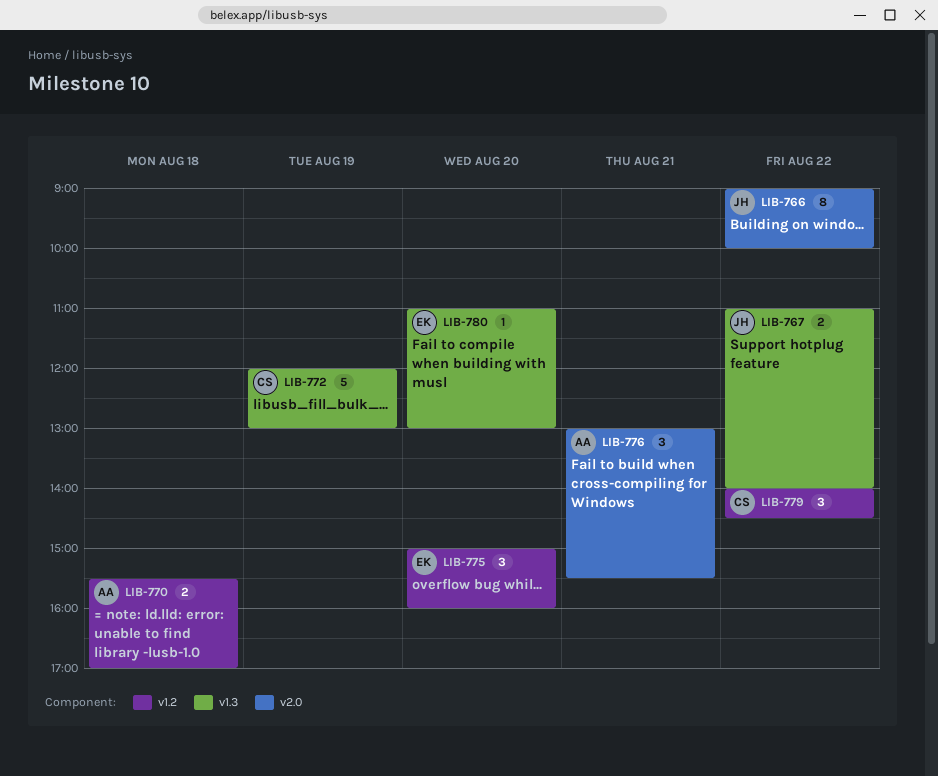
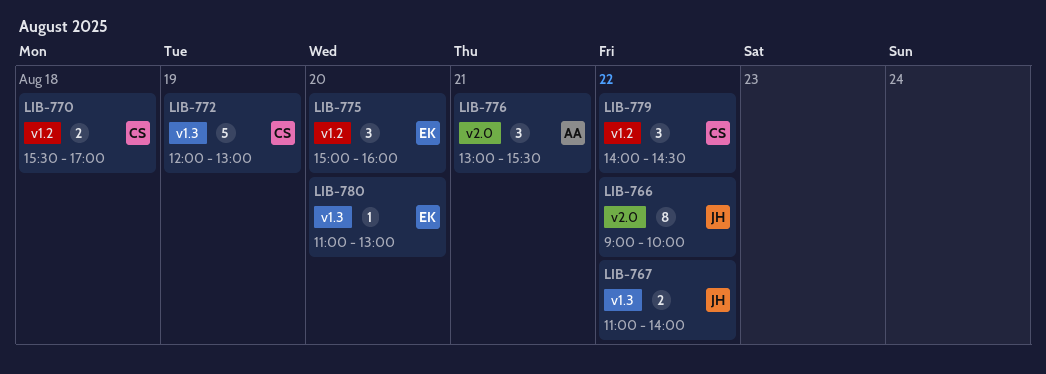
LIB-770, owner: AA -> CS

